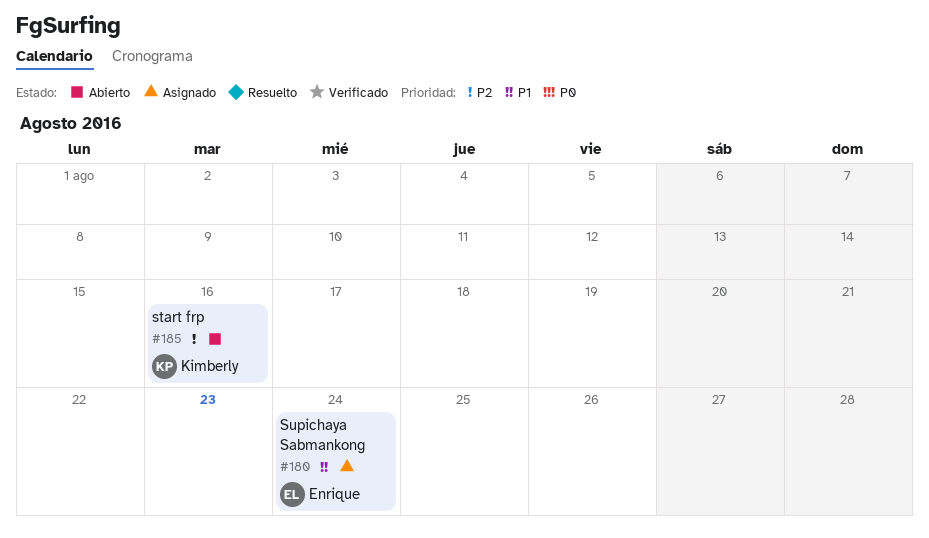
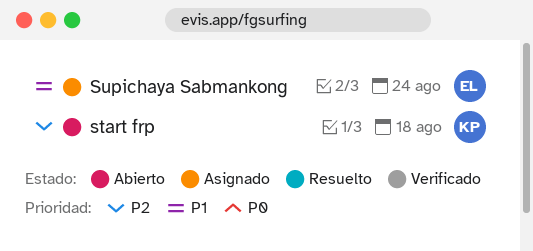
start frp, due: Aug 16 -> Aug 18

